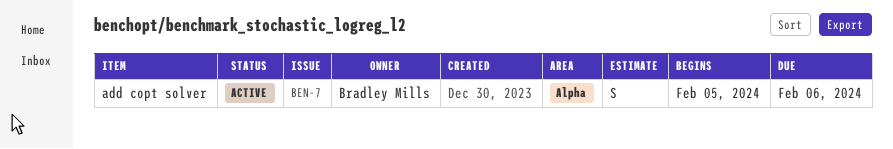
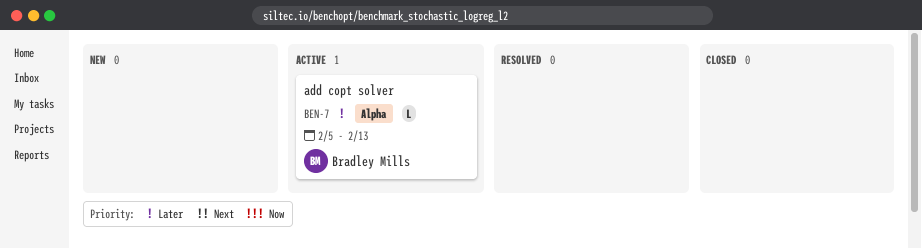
BEN-7, estimate: S -> L
BEN-7, due: Feb 6 -> Feb 13

